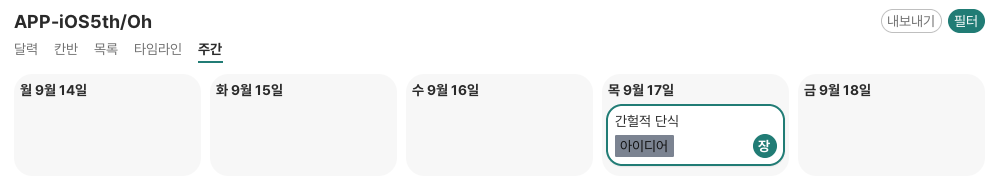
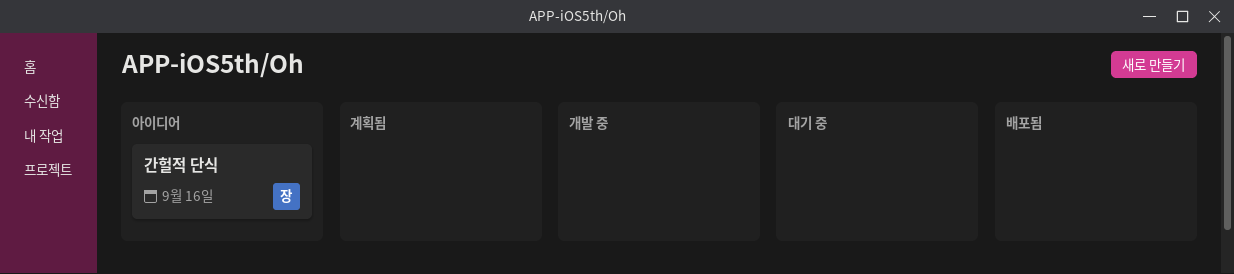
간헐적 단식, due: Sep 17 -> Sep 16

